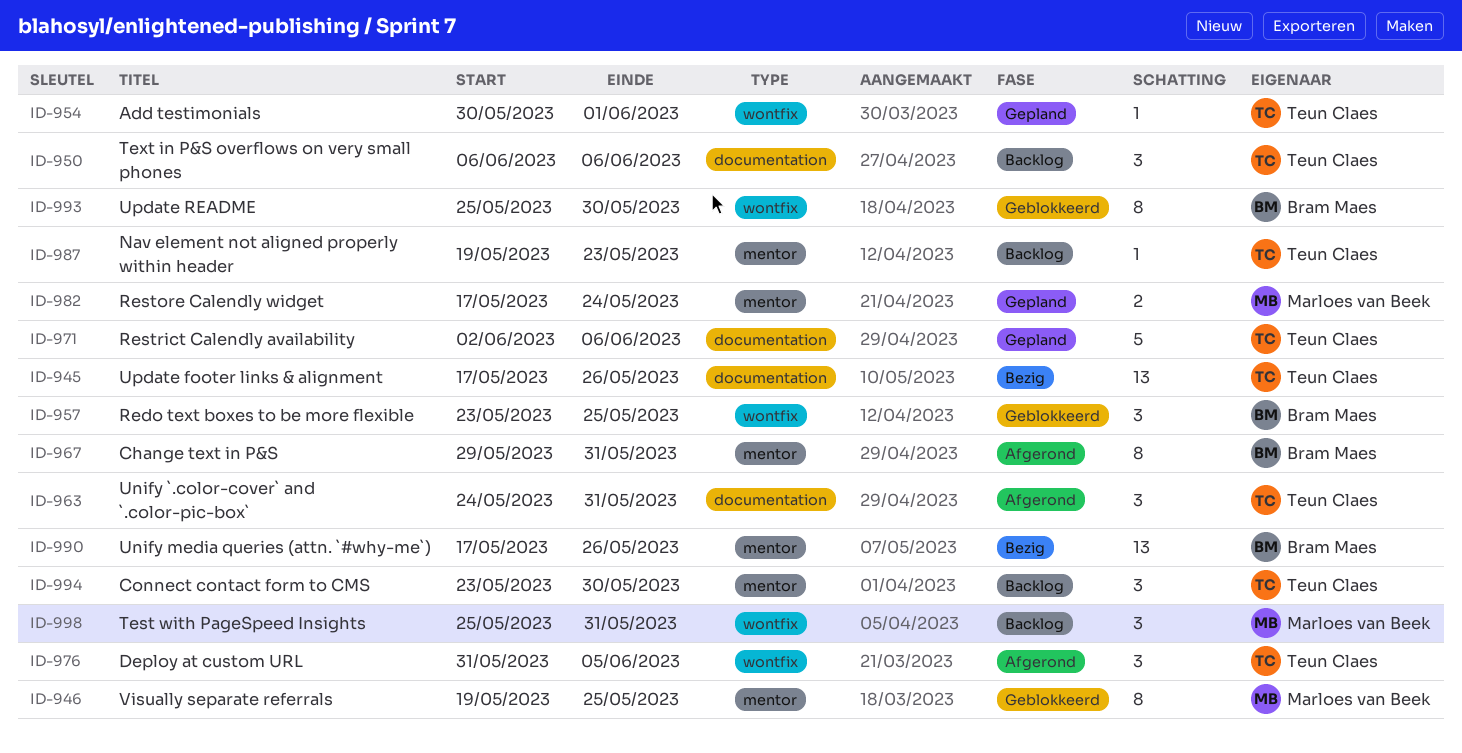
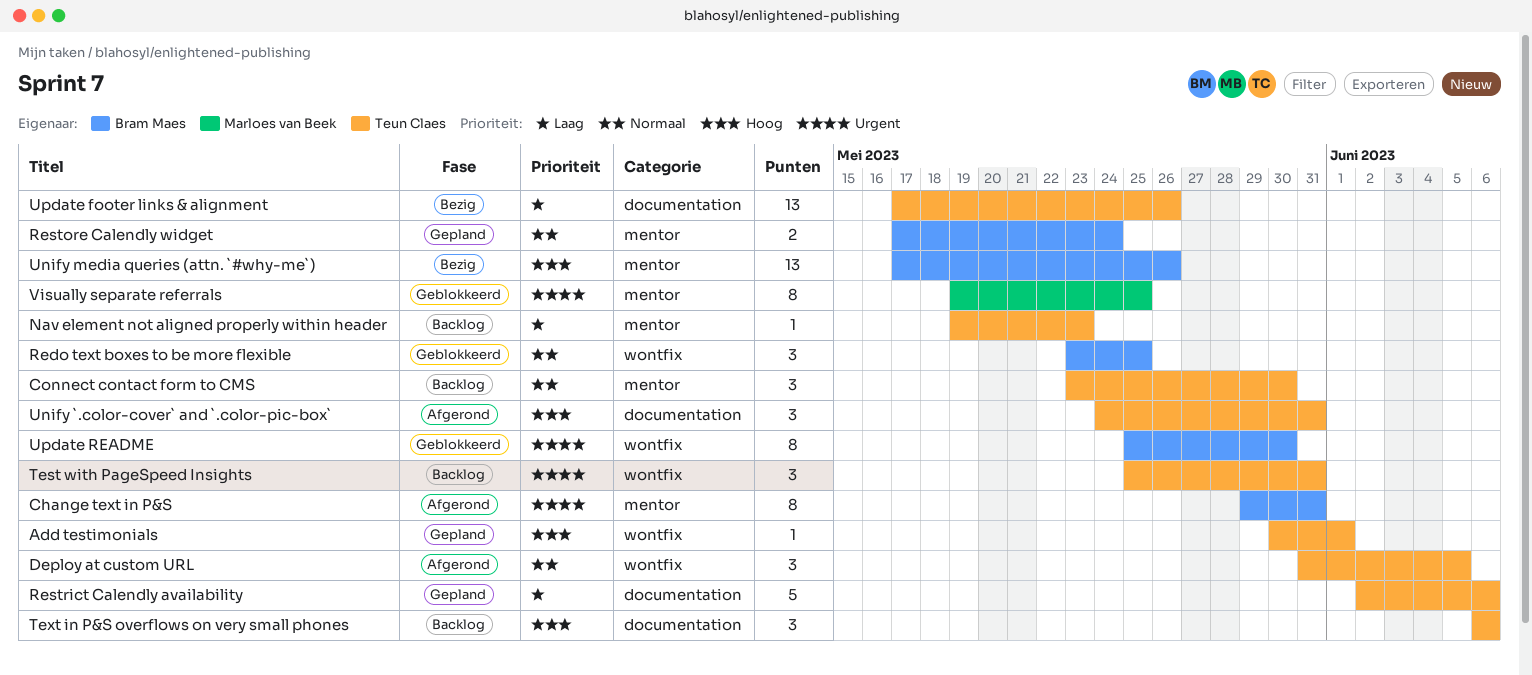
Restore Calendly widget, owner: Marloes van Beek -> Bram Maes
Test with PageSpeed Insights, owner: Marloes van Beek -> Teun Claes

